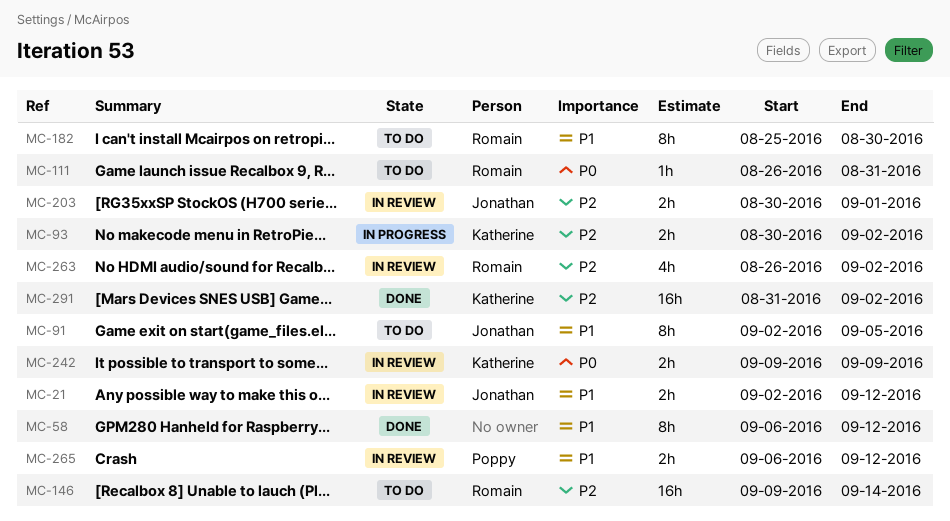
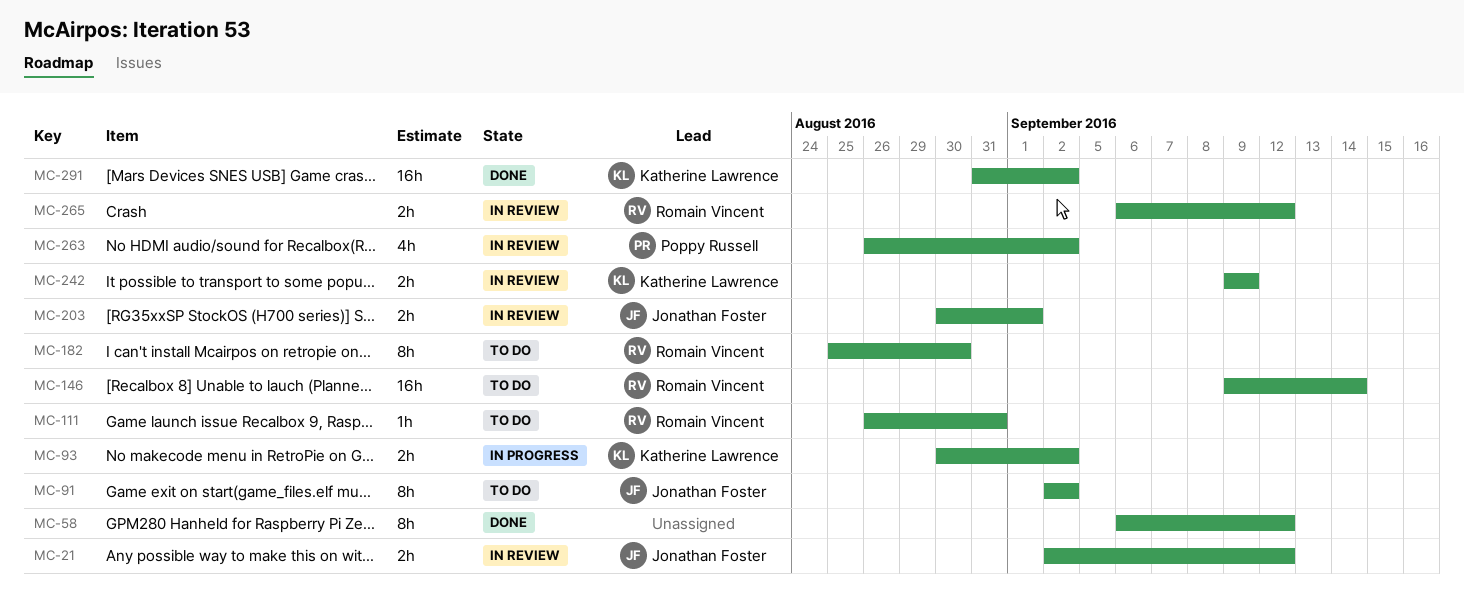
MC-91, due: Sep 5 -> Sep 2
MC-263, owner: Romain Vincent -> Poppy Russell
MC-265, owner: Poppy Russell -> Romain Vincent

